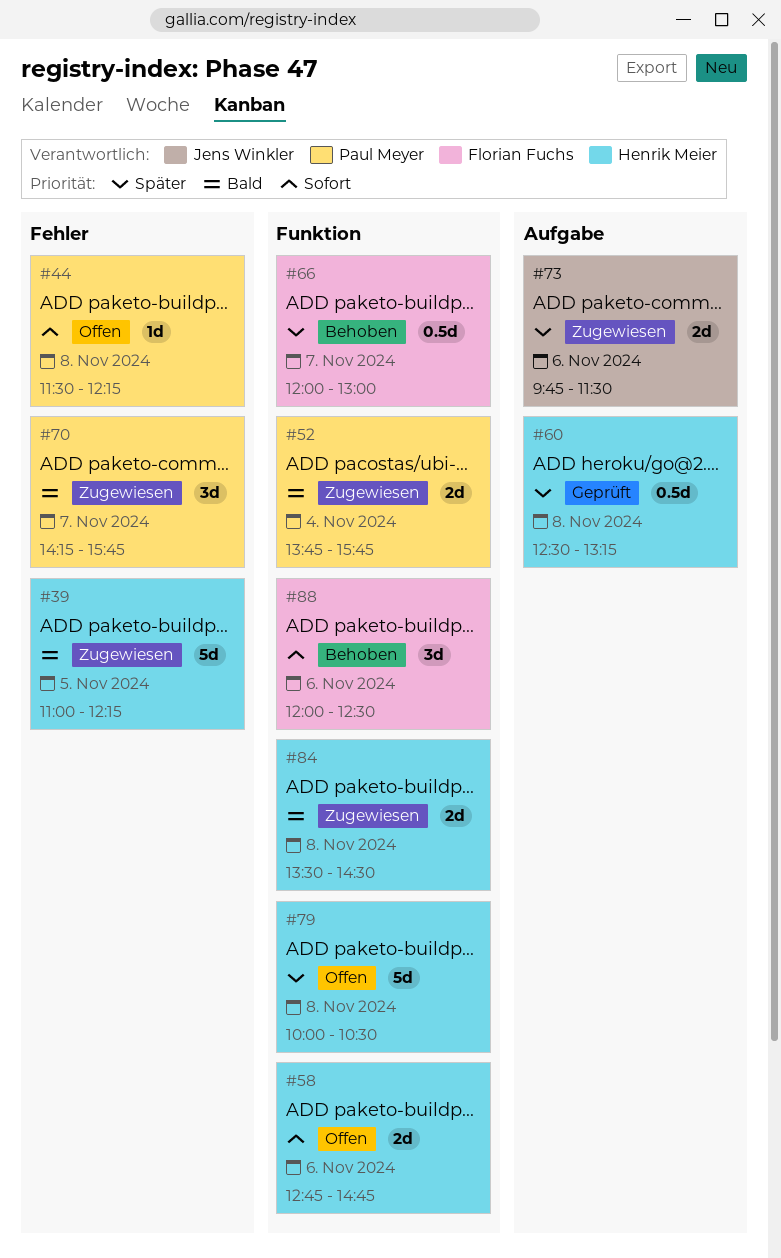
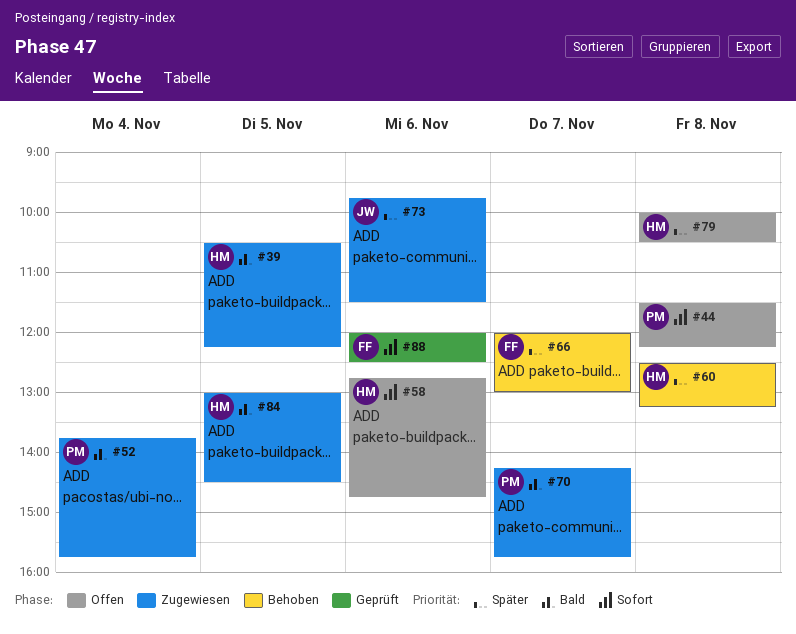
#39, begins: 11:00 -> 10:30
#60, status: Geprüft -> Behoben
#84, day: Nov 8 -> Nov 5
#84, begins: 13:30 -> 13:00
#88, status: Behoben -> Geprüft

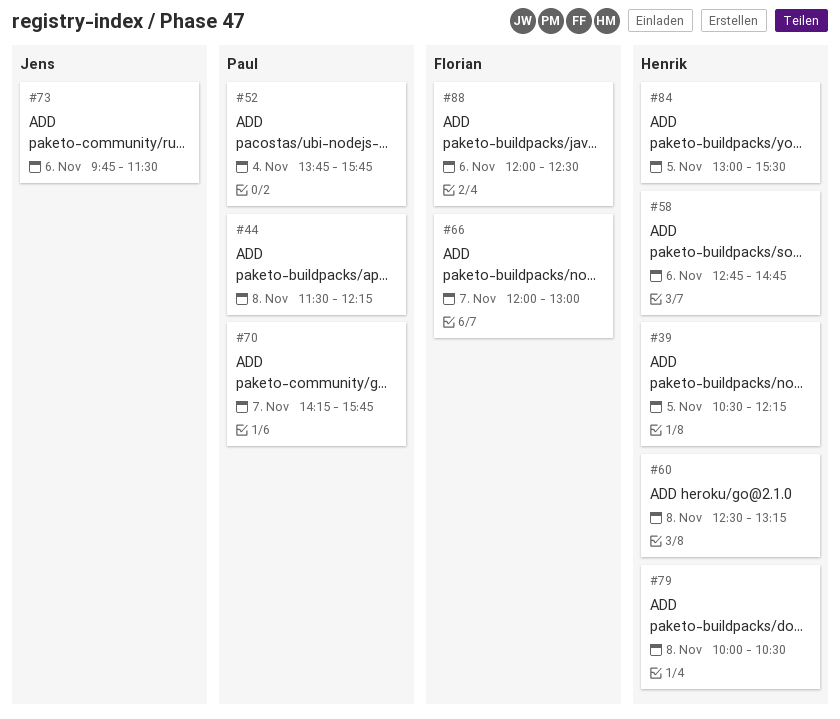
#84, ends: 14:30 -> 15:30

